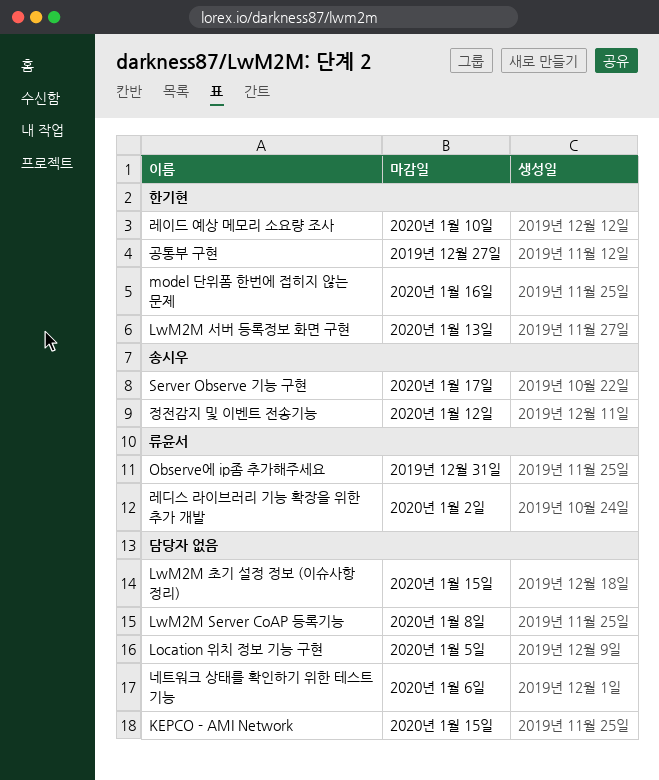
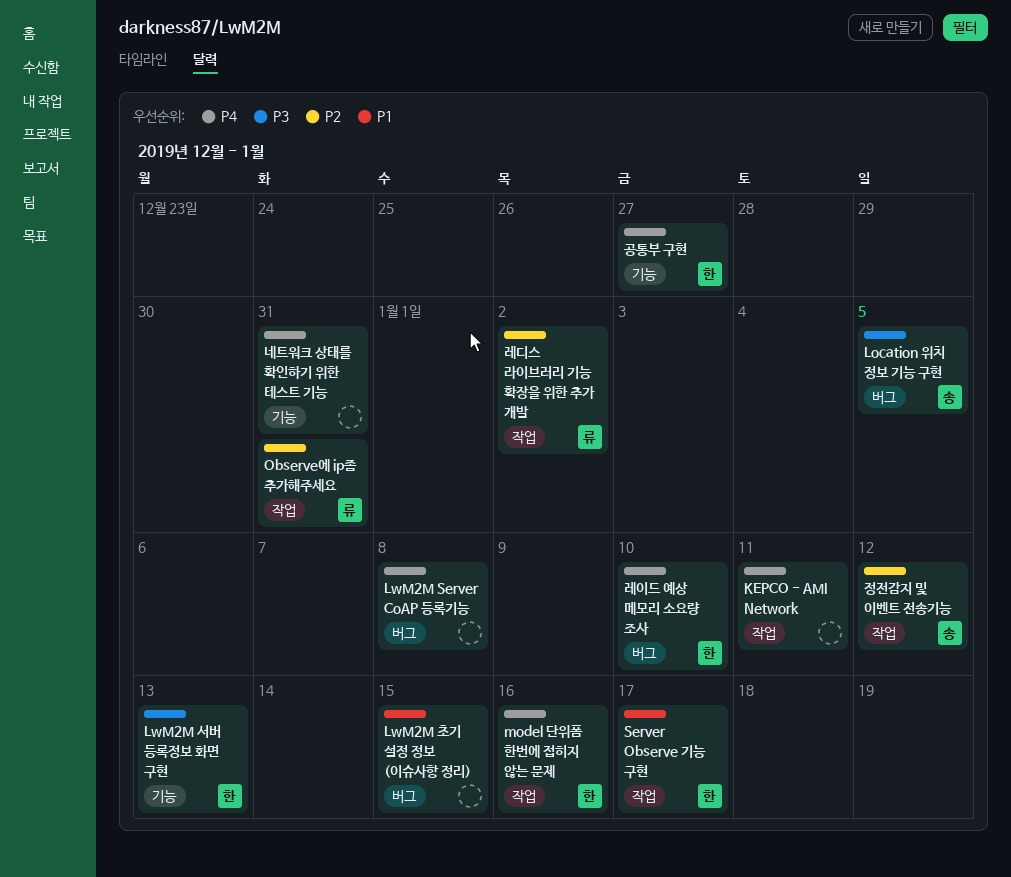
KEPCO - AMI Network, due: Jan 15 -> Jan 11
Location 위치 정보 기능 구현, owner: none -> 송시우
Server Observe 기능 구현, owner: 송시우 -> 한기현
네트워크 상태를 확인하기 위한 테스트 기능, due: Jan 6 -> Dec 31

